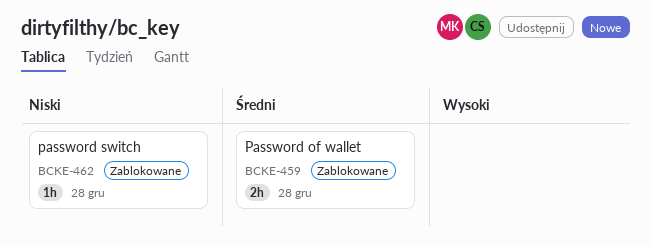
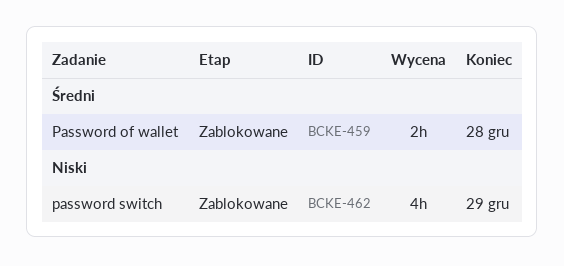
BCKE-462, estimate: 1h -> 4h
BCKE-462, due: Dec 28 -> Dec 29

